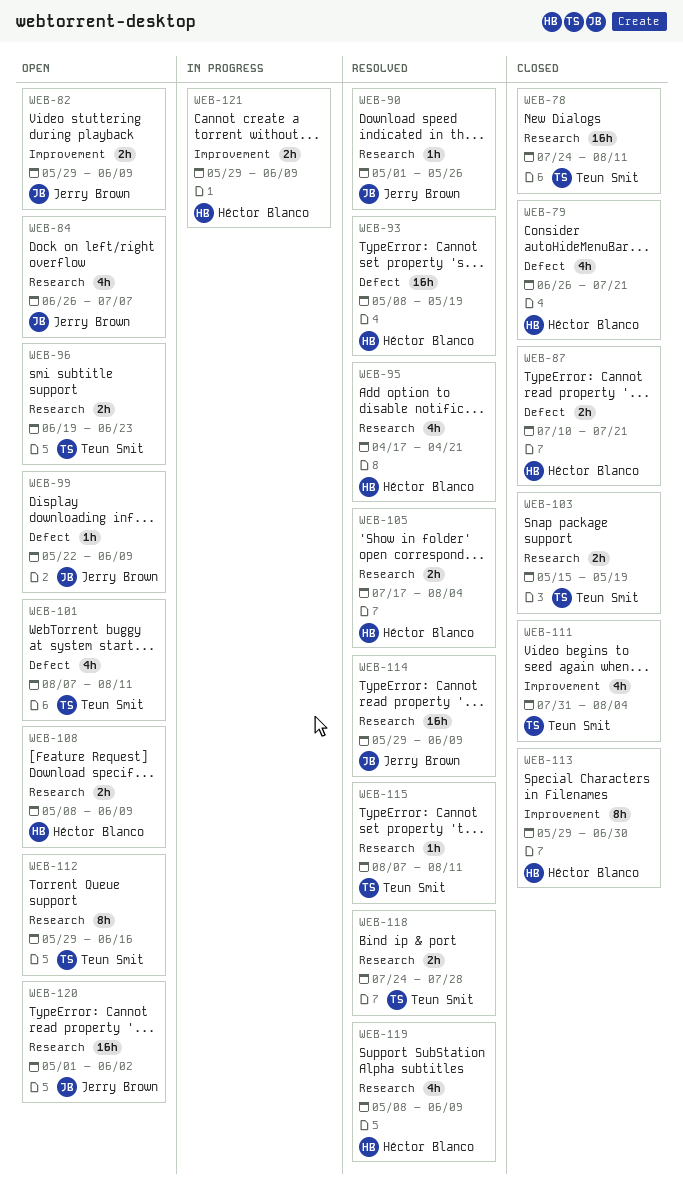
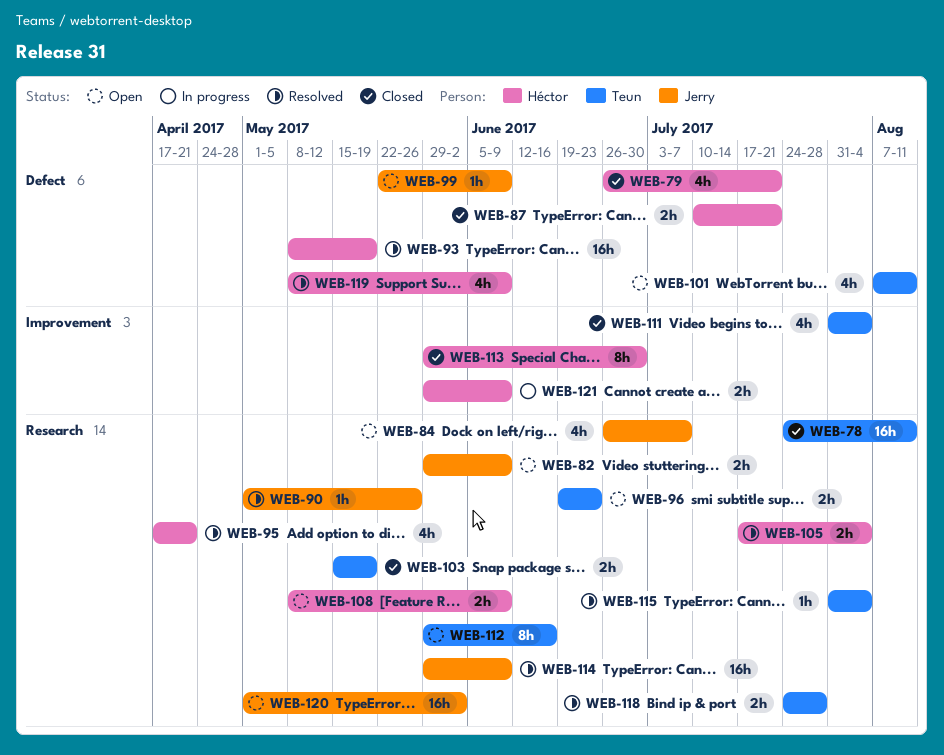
WEB-82, label: Improvement -> Research
WEB-115, start: Aug 7 -> Jul 31
WEB-115, due: Aug 11 -> Aug 4
WEB-119, label: Research -> Defect

